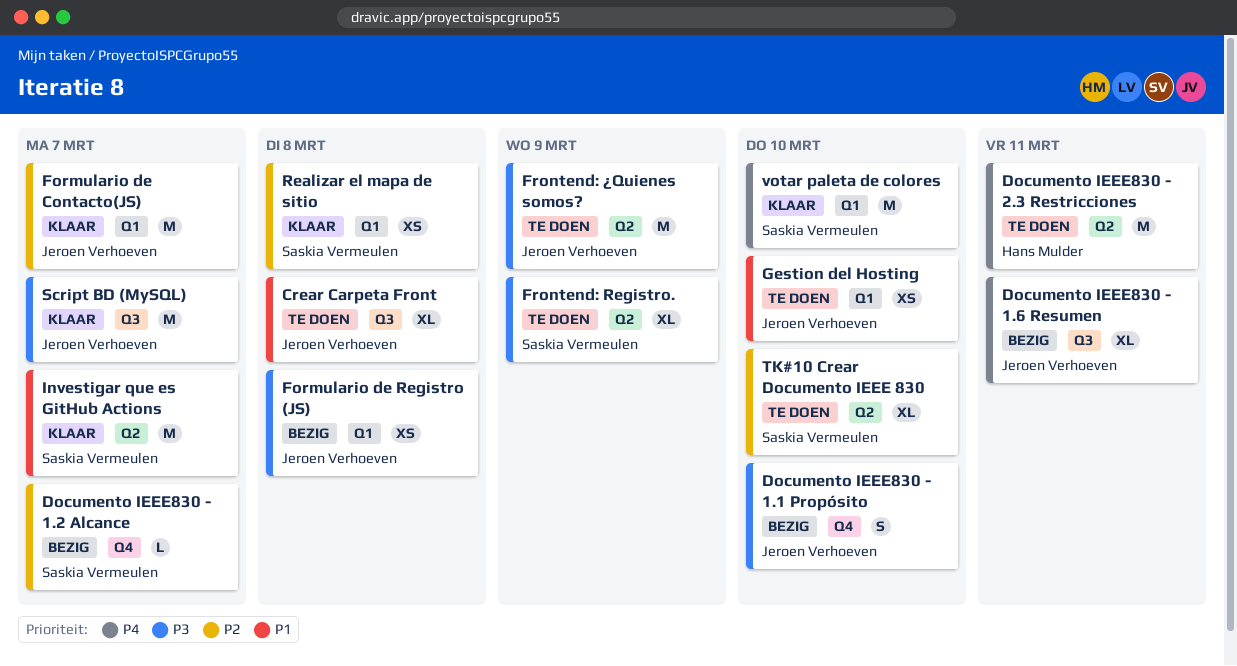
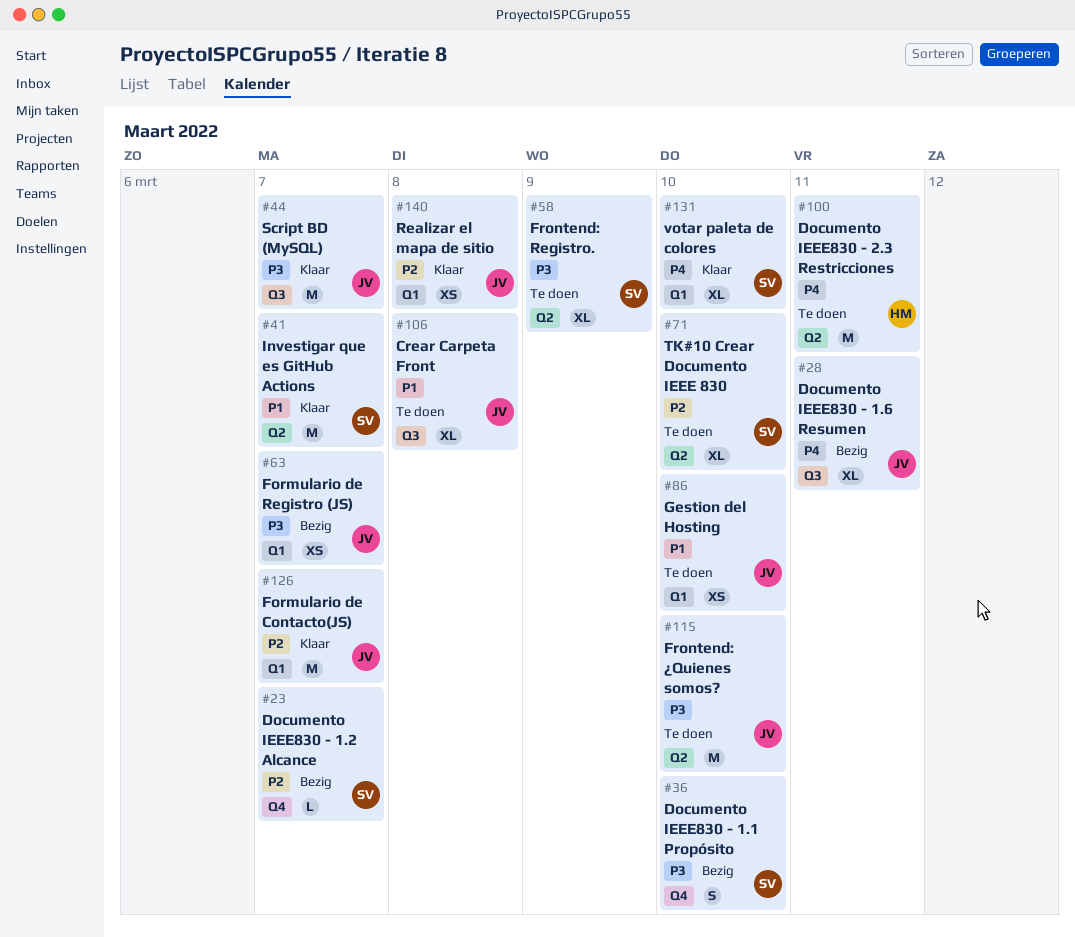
Documento IEEE830 - 1.1 Propósito, owner: Jeroen Verhoeven -> Saskia Vermeulen
Formulario de Registro (JS), due: Mar 8 -> Mar 7
Frontend: ¿Quienes somos?, due: Mar 9 -> Mar 10
Realizar el mapa de sitio, owner: Saskia Vermeulen -> Jeroen Verhoeven
votar paleta de colores, estimate: M -> XL

